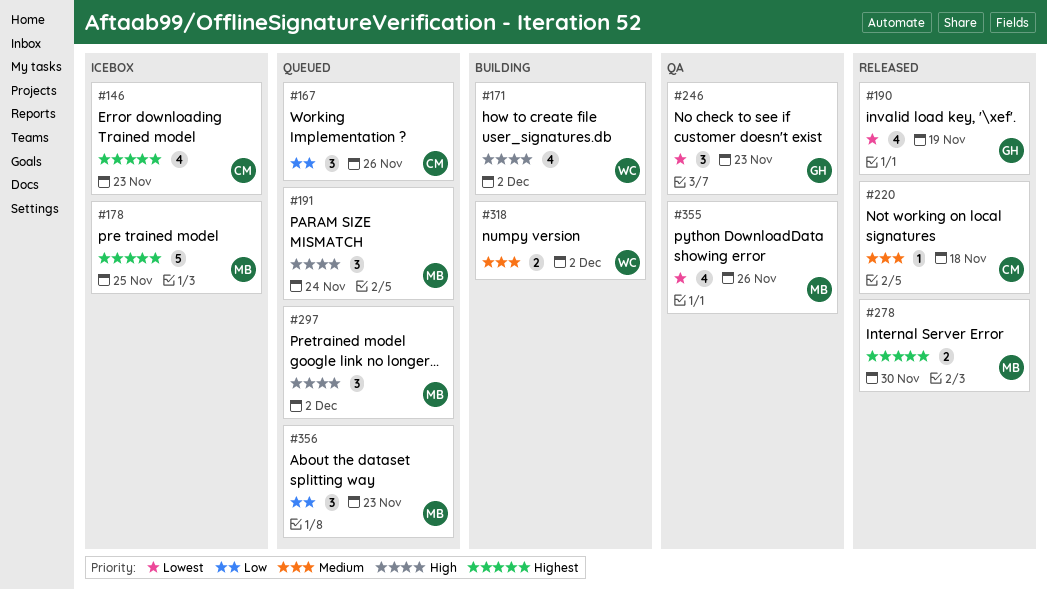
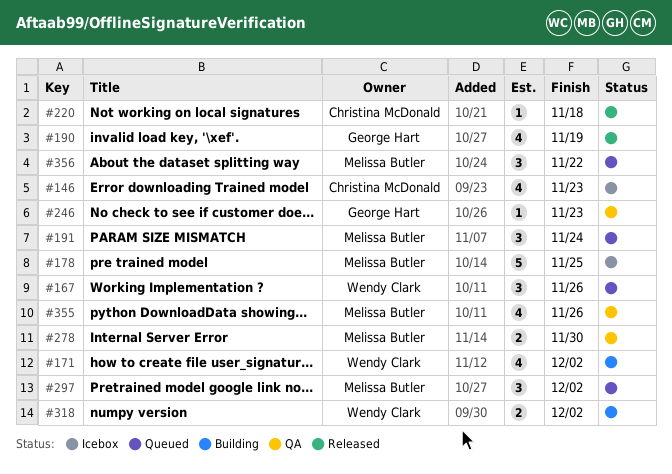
#167, owner: Christina McDonald -> Wendy Clark
#246, estimate: 3 -> 1
#278, status: Released -> QA
#356, due: Nov 23 -> Nov 22

